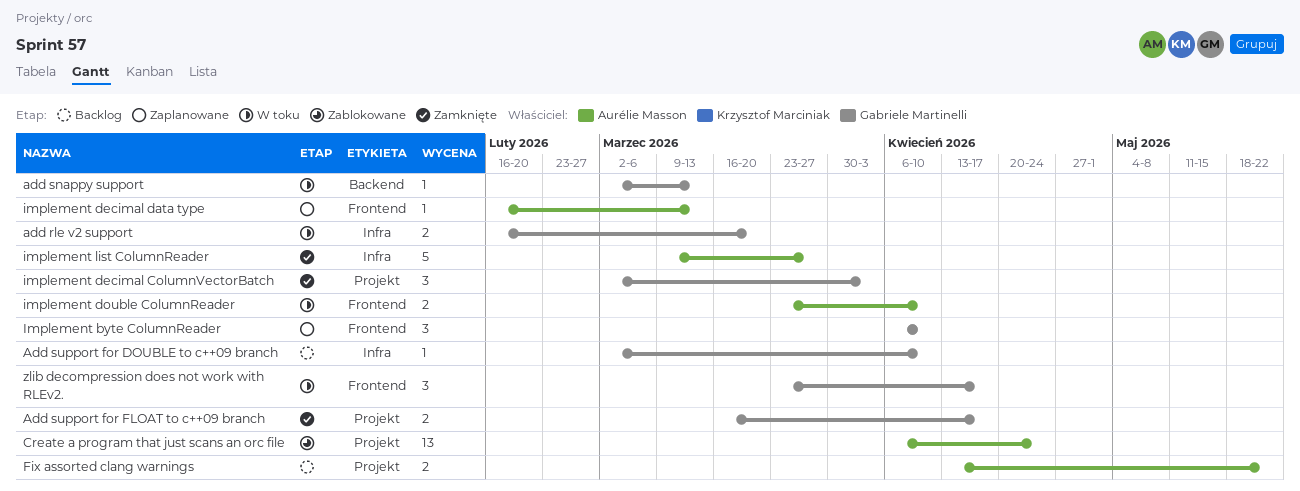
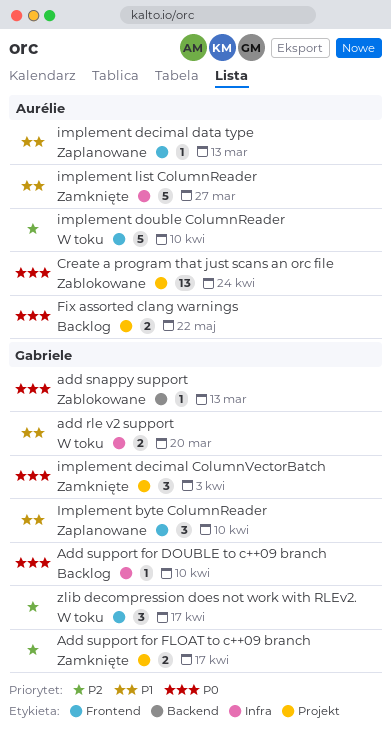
add snappy support, status: W toku -> Zablokowane
implement double ColumnReader, estimate: 2 -> 5

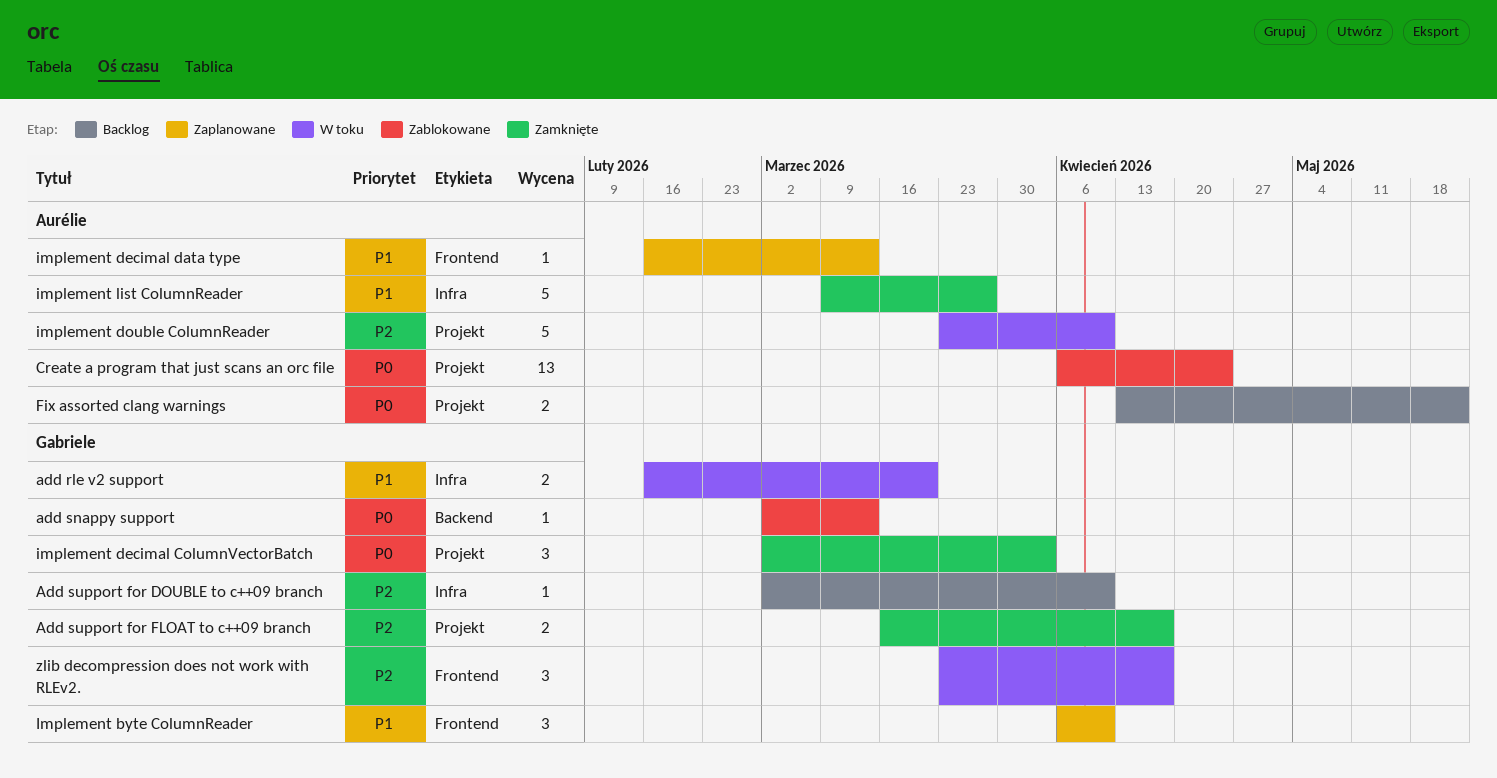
Add support for DOUBLE to c++09 branch, priority: P0 -> P2
implement double ColumnReader, label: Frontend -> Projekt

